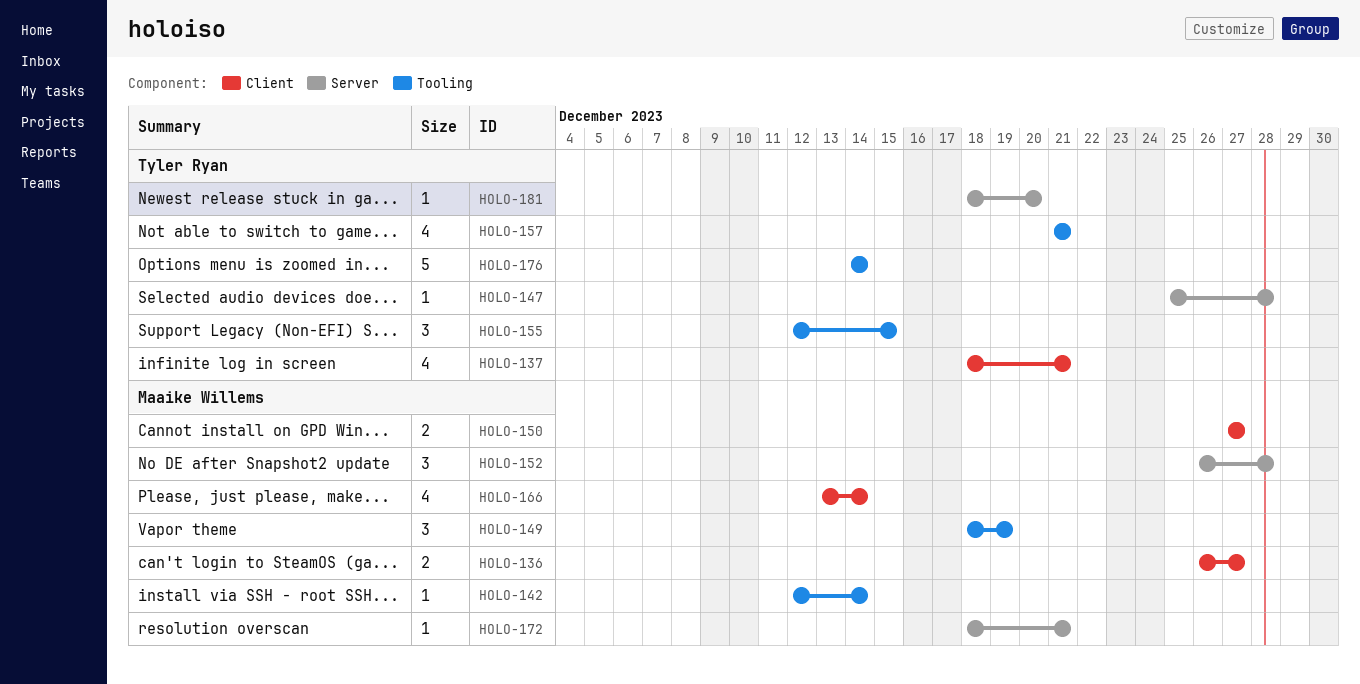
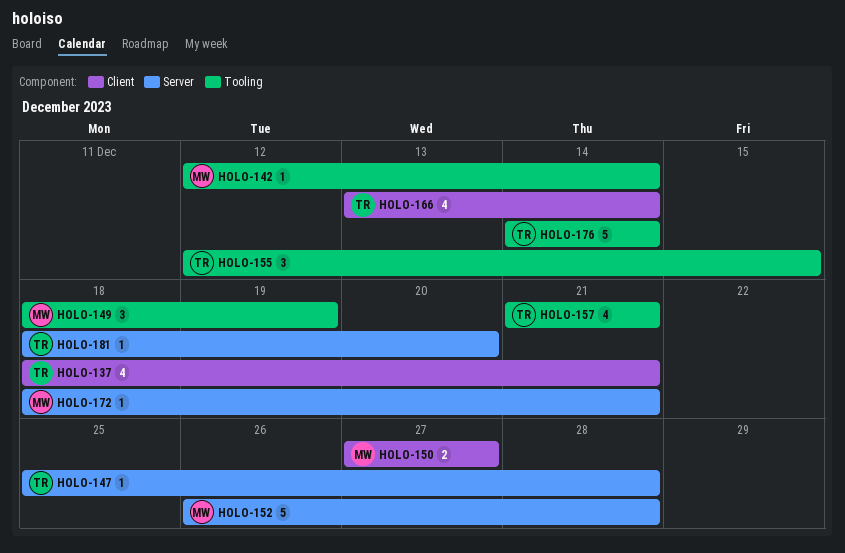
HOLO-136: present -> none
HOLO-152, estimate: 3 -> 5
HOLO-166, owner: Maaike Willems -> Tyler Ryan

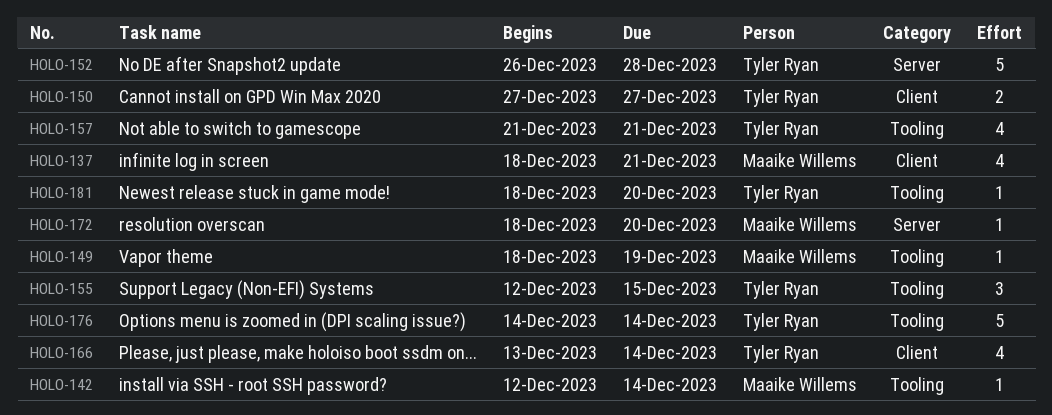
HOLO-137, owner: Tyler Ryan -> Maaike Willems
HOLO-147: present -> none
HOLO-149, estimate: 3 -> 1
HOLO-150, owner: Maaike Willems -> Tyler Ryan
HOLO-152, owner: Maaike Willems -> Tyler Ryan
HOLO-172, due: Dec 21 -> Dec 20
HOLO-181, label: Server -> Tooling

